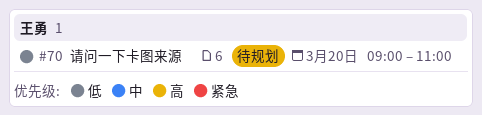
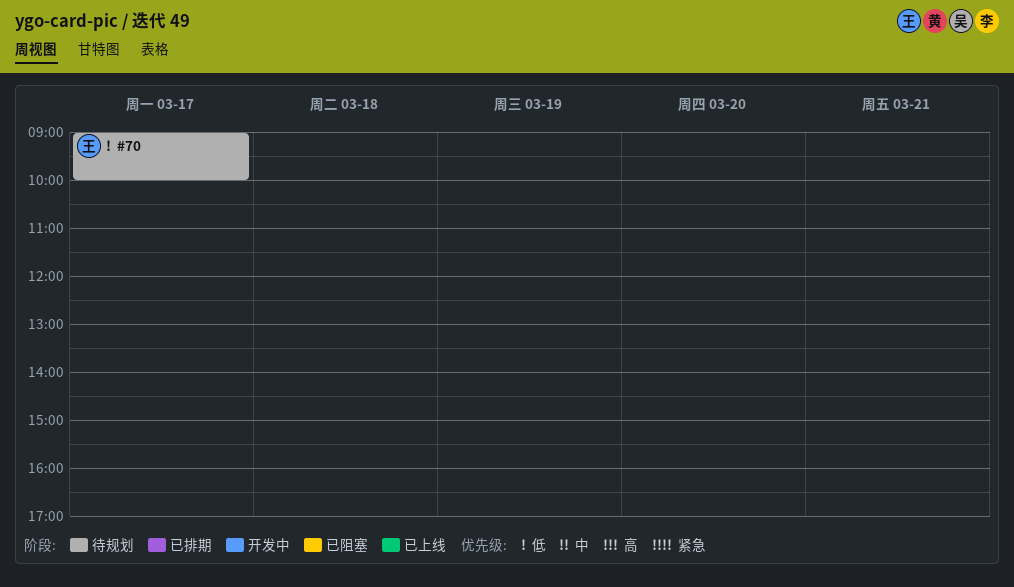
#70, day: Mar 20 -> Mar 17
#70, ends: 11:00 -> 10:00

